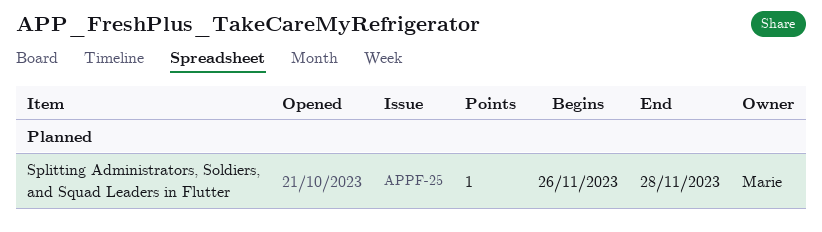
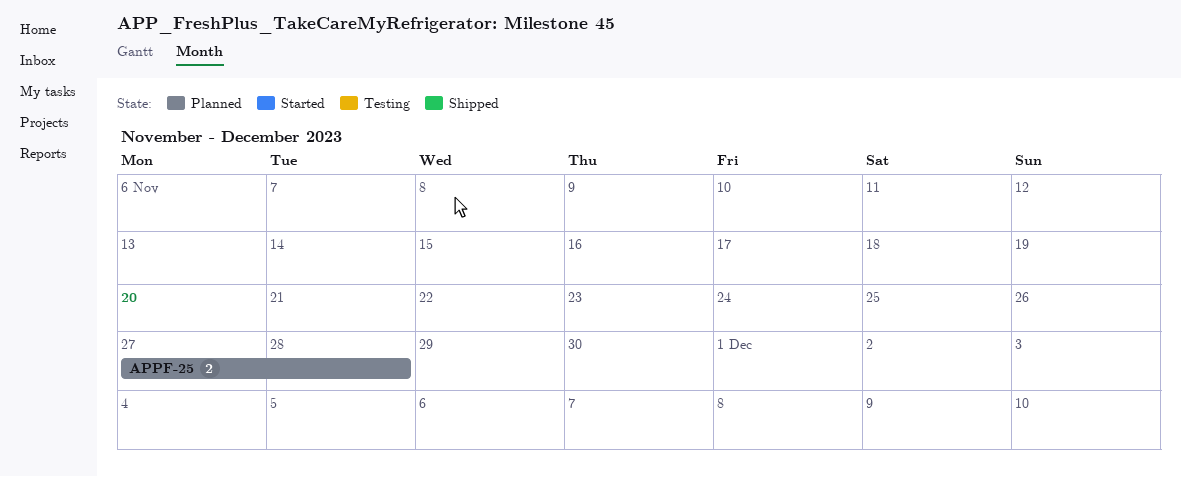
APPF-25, estimate: 1 -> 2
APPF-25, start: Nov 26 -> Nov 27

